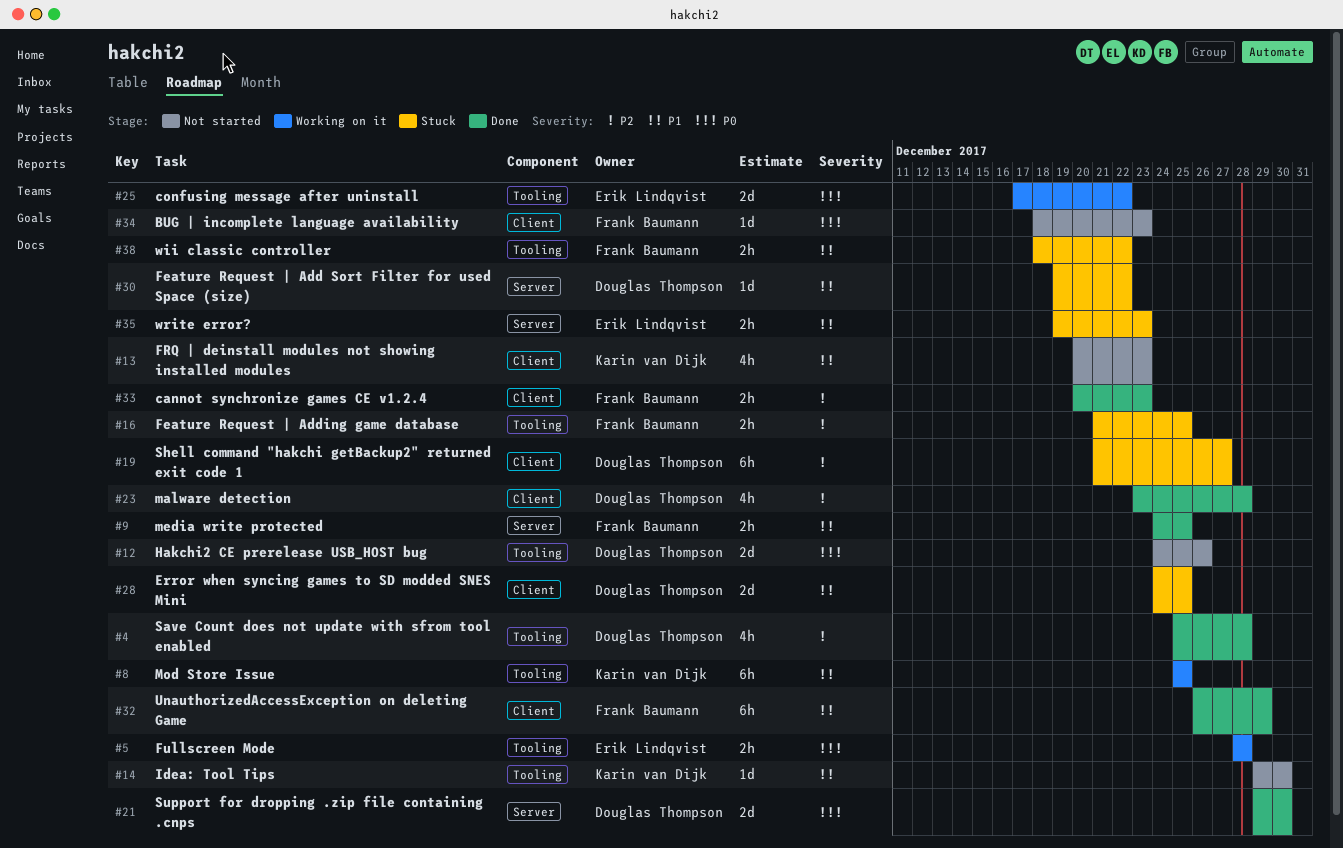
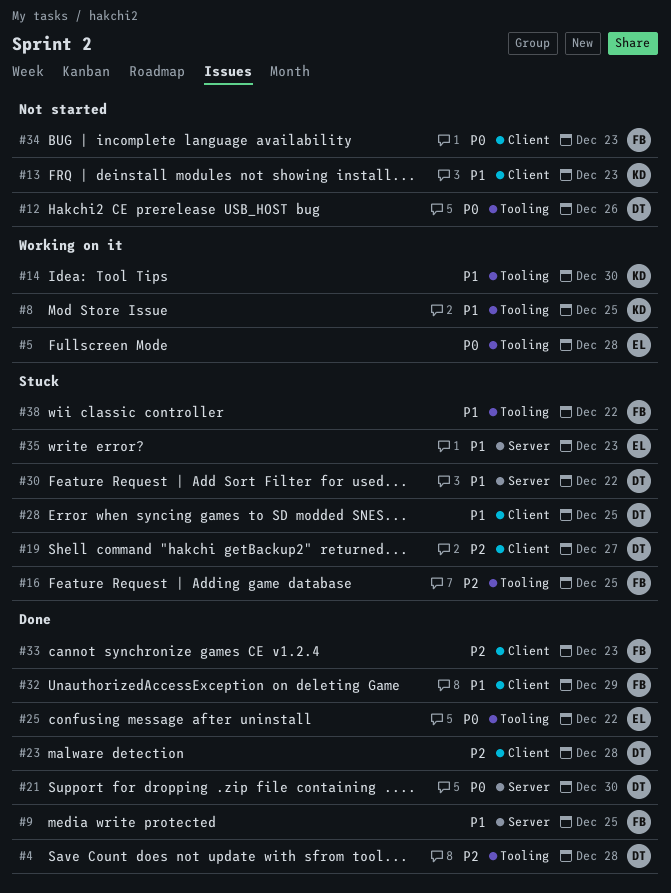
#14, status: Not started -> Working on it
#25, status: Working on it -> Done

